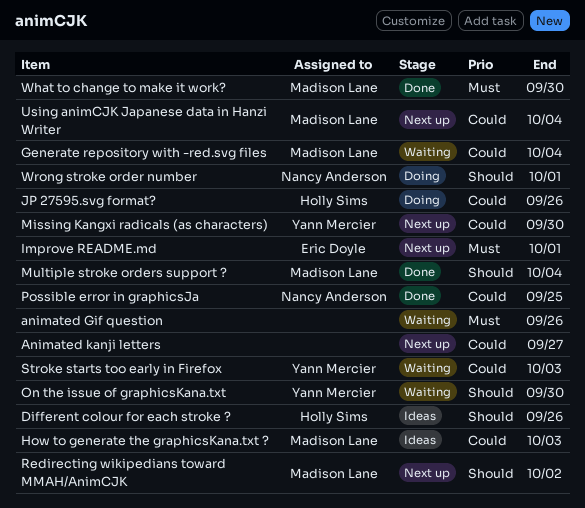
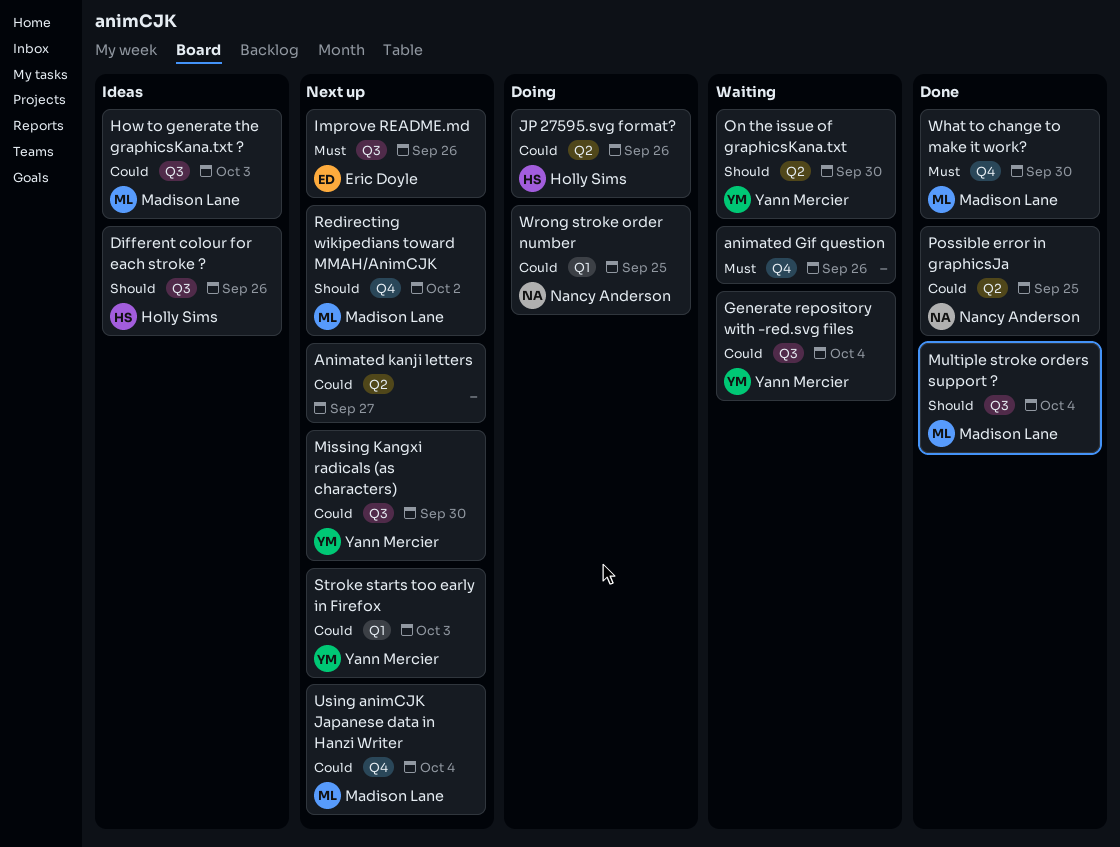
Generate repository with -red.svg files, owner: Madison Lane -> Yann Mercier
Improve README.md, due: Oct 1 -> Sep 26
Stroke starts too early in Firefox, status: Waiting -> Next up
Wrong stroke order number, priority: Should -> Could
Wrong stroke order number, due: Oct 1 -> Sep 25

